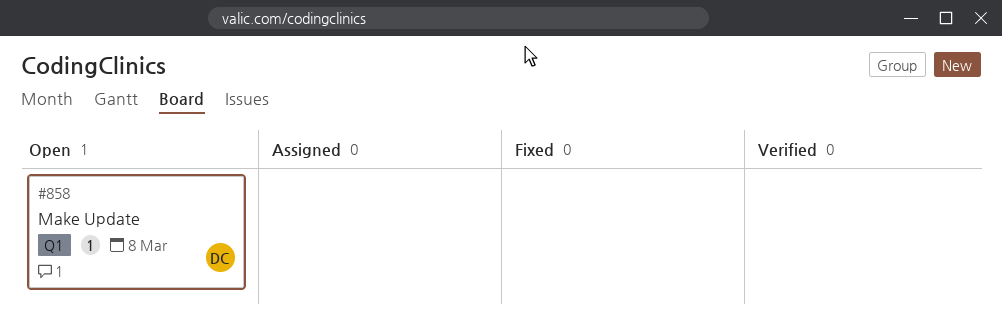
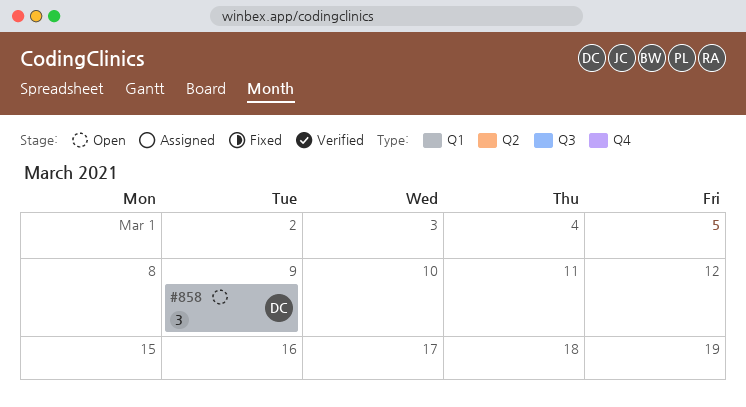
#858, estimate: 1 -> 3
#858, due: Mar 8 -> Mar 9

